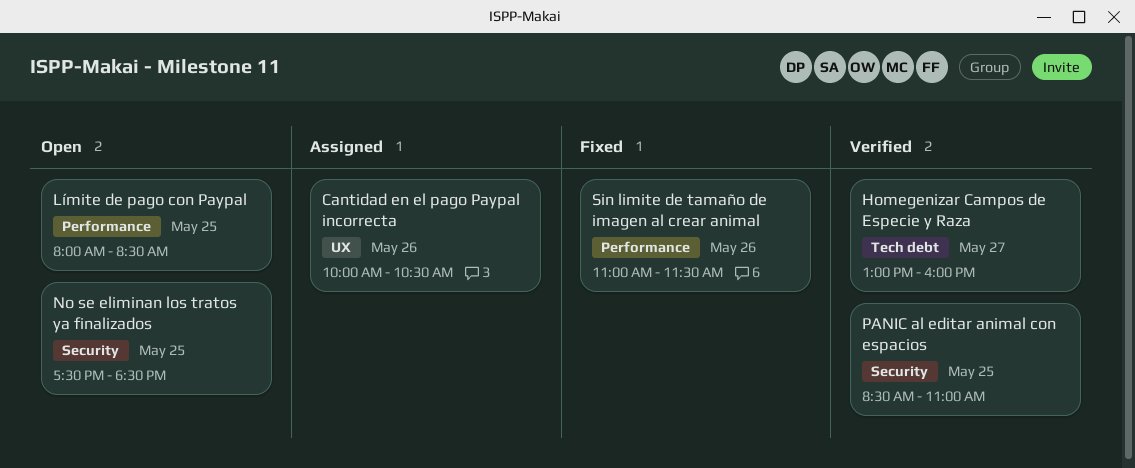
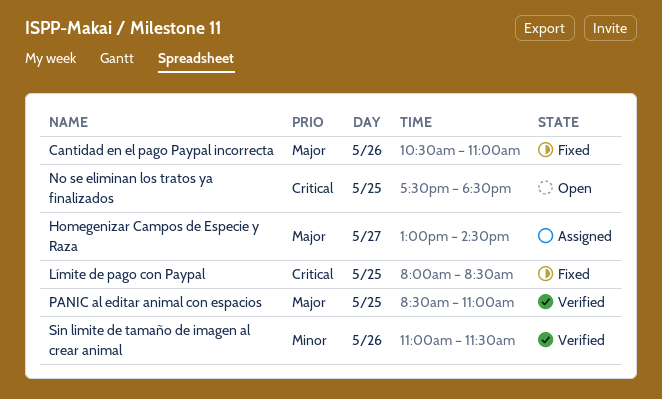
Cantidad en el pago Paypal incorrecta, status: Assigned -> Fixed
Cantidad en el pago Paypal incorrecta, begins: 10:00 -> 10:30
Cantidad en el pago Paypal incorrecta, ends: 10:30 -> 11:00
Homegenizar Campos de Especie y Raza, status: Verified -> Assigned
Homegenizar Campos de Especie y Raza, ends: 16:00 -> 14:30
Límite de pago con Paypal, status: Open -> Fixed
Sin limite de tamaño de imagen al crear animal, status: Fixed -> Verified

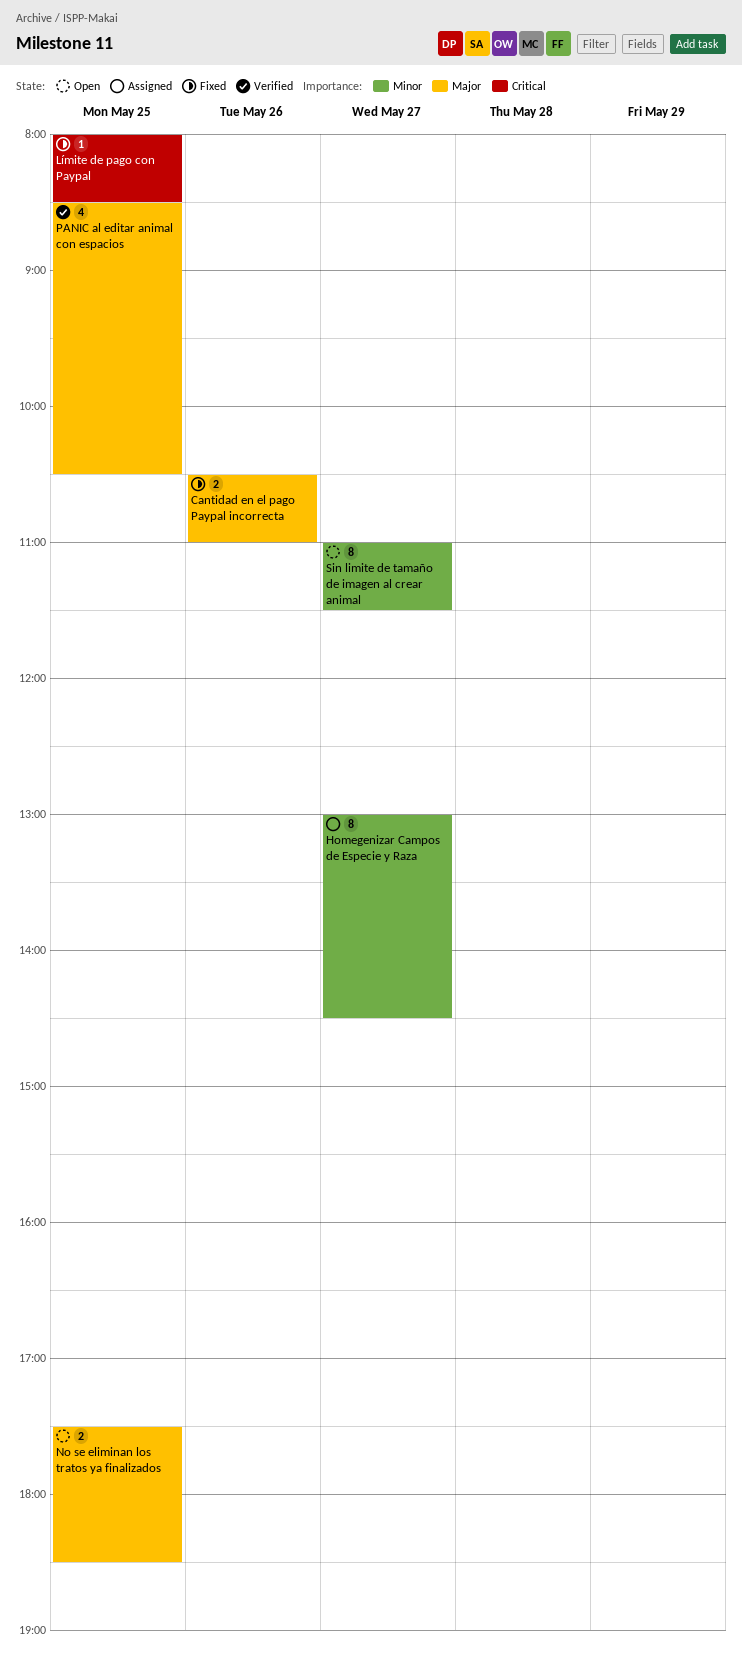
Homegenizar Campos de Especie y Raza, priority: Major -> Minor
No se eliminan los tratos ya finalizados, priority: Critical -> Major
PANIC al editar animal con espacios, ends: 11:00 -> 10:30
Sin limite de tamaño de imagen al crear animal, status: Verified -> Open
Sin limite de tamaño de imagen al crear animal, day: May 26 -> May 27

